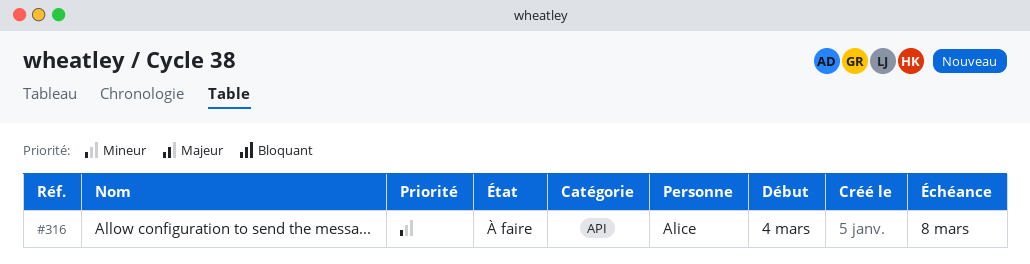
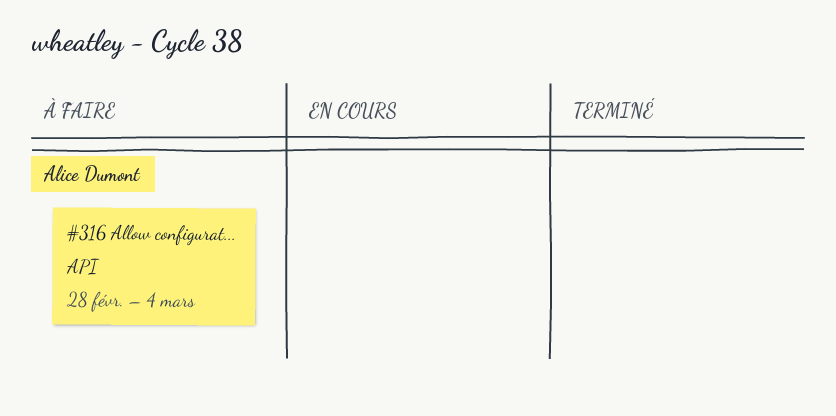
#316, start: Mar 4 -> Feb 28
#316, due: Mar 8 -> Mar 4

